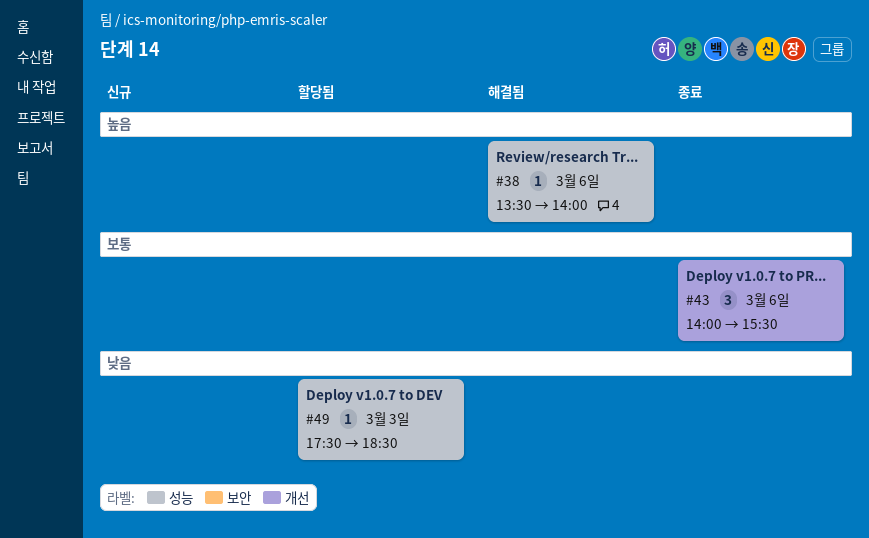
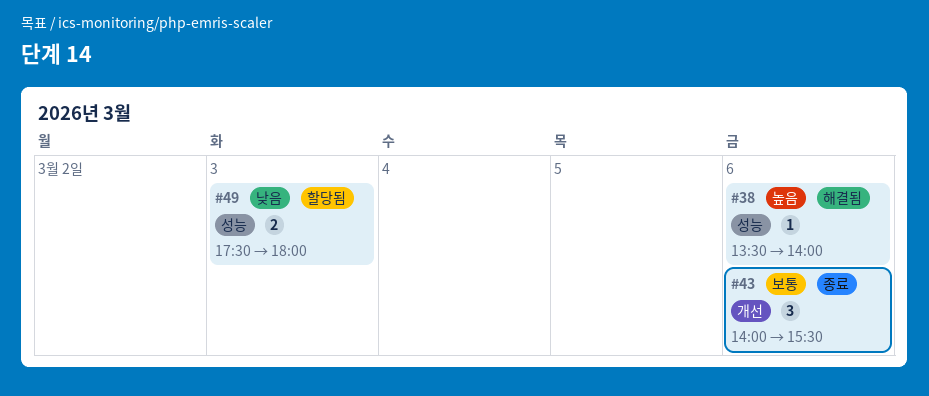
#49, estimate: 1 -> 2
#49, ends: 18:30 -> 18:00

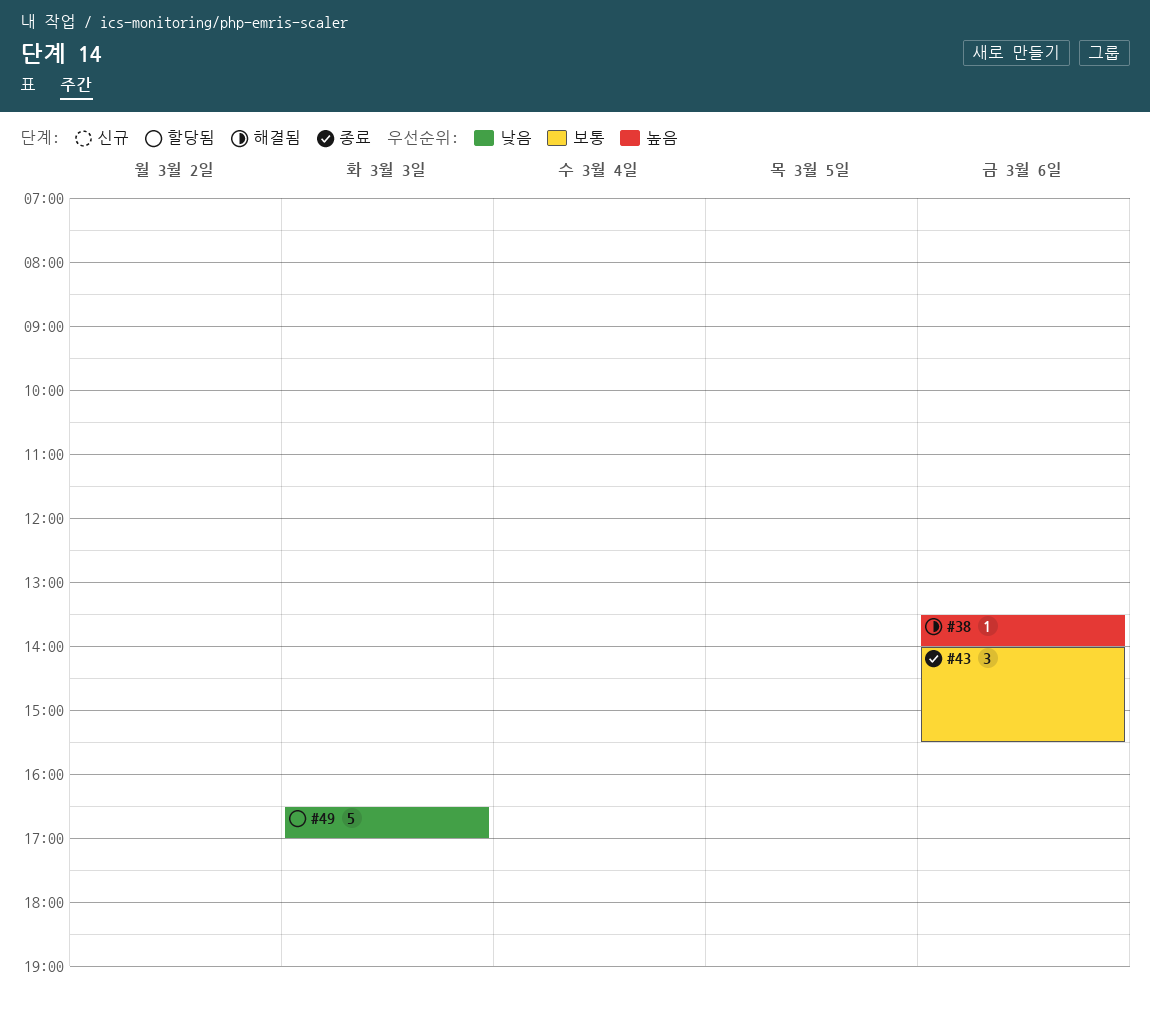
#49, estimate: 2 -> 5
#49, begins: 17:30 -> 16:30
#49, ends: 18:00 -> 17:00

